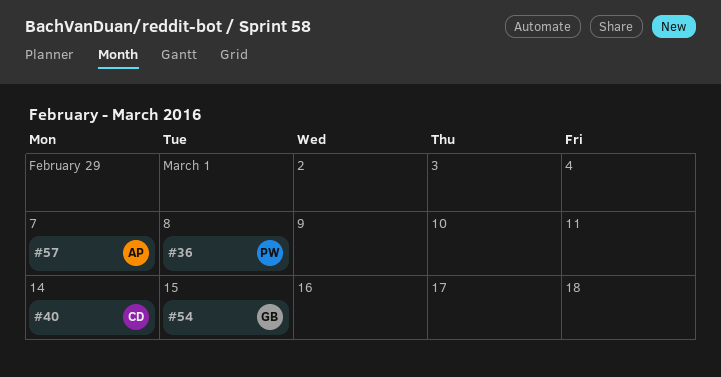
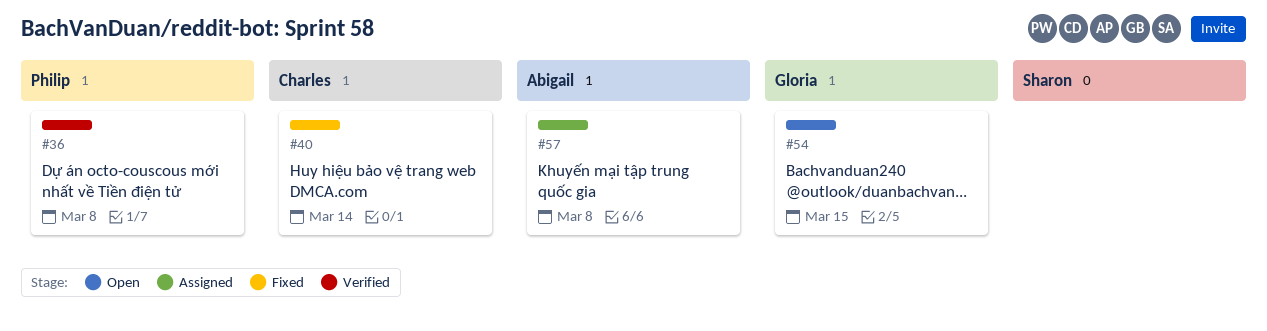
#57, due: Mar 7 -> Mar 8

